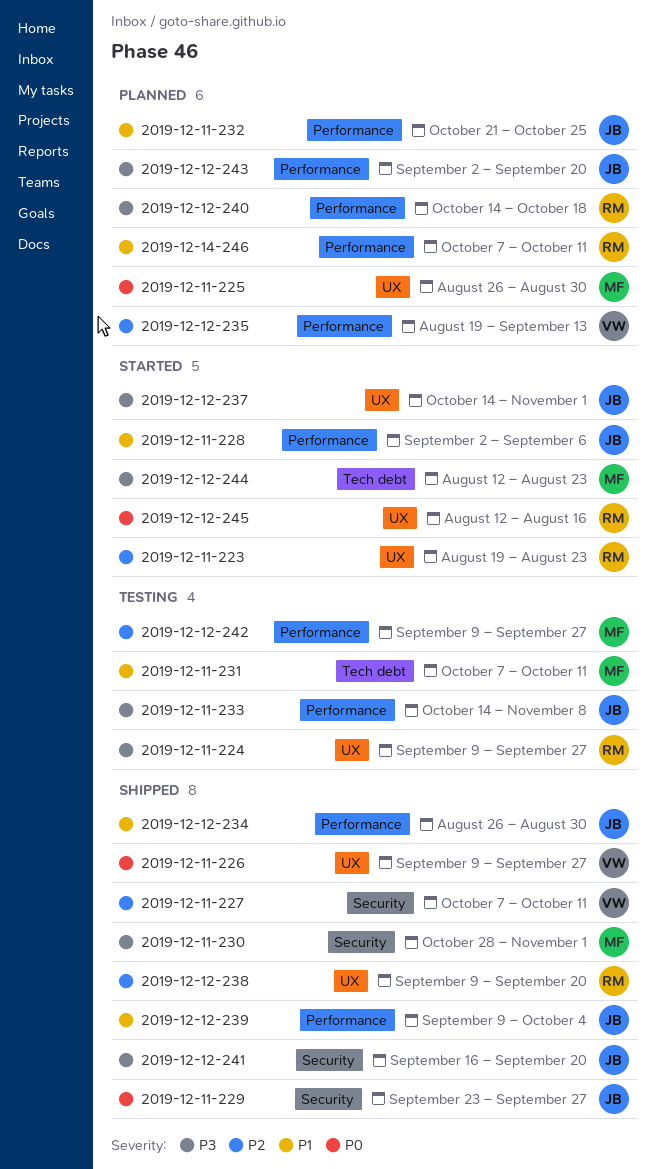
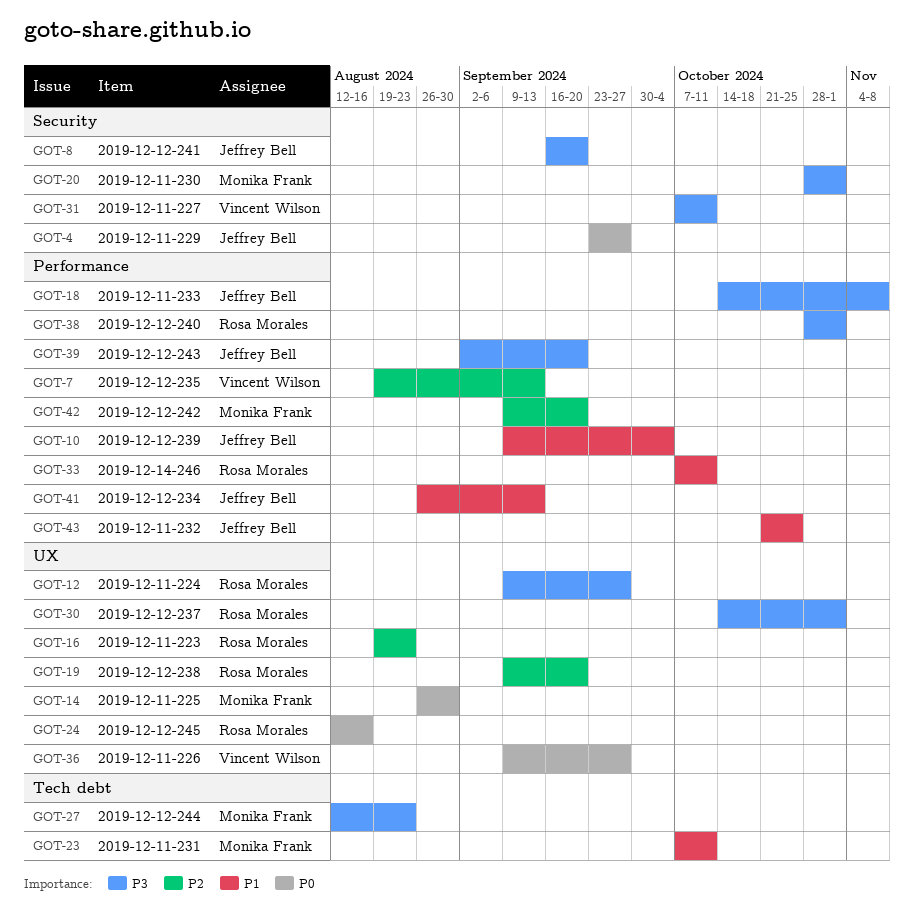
2019-12-11-227, priority: P2 -> P3
2019-12-11-228: present -> none
2019-12-12-234, due: Aug 30 -> Sep 13
2019-12-12-237, owner: Jeffrey Bell -> Rosa Morales
2019-12-12-240, start: Oct 14 -> Oct 28
2019-12-12-240, due: Oct 18 -> Nov 1
2019-12-12-242, due: Sep 27 -> Sep 20

